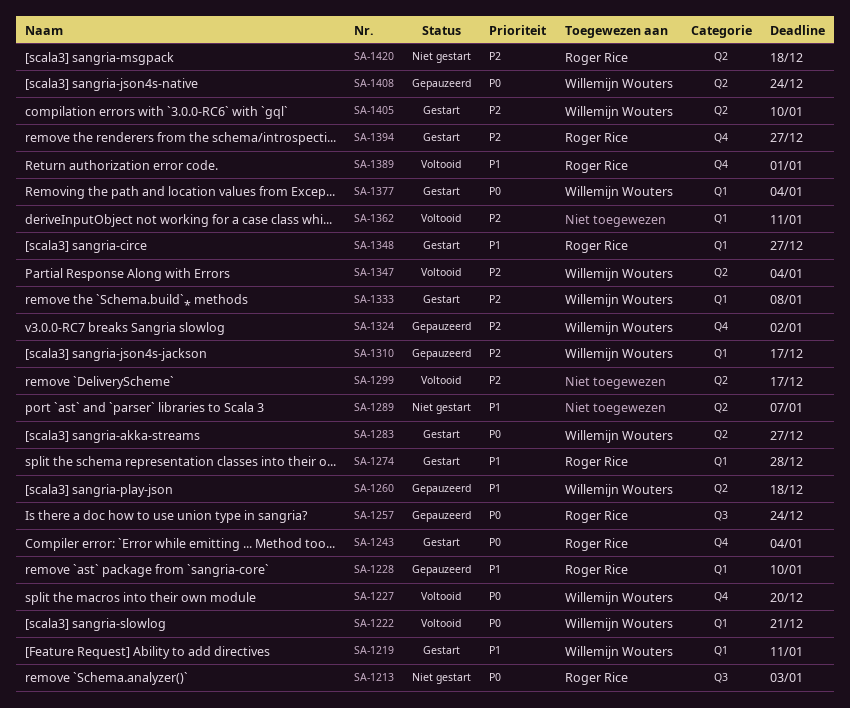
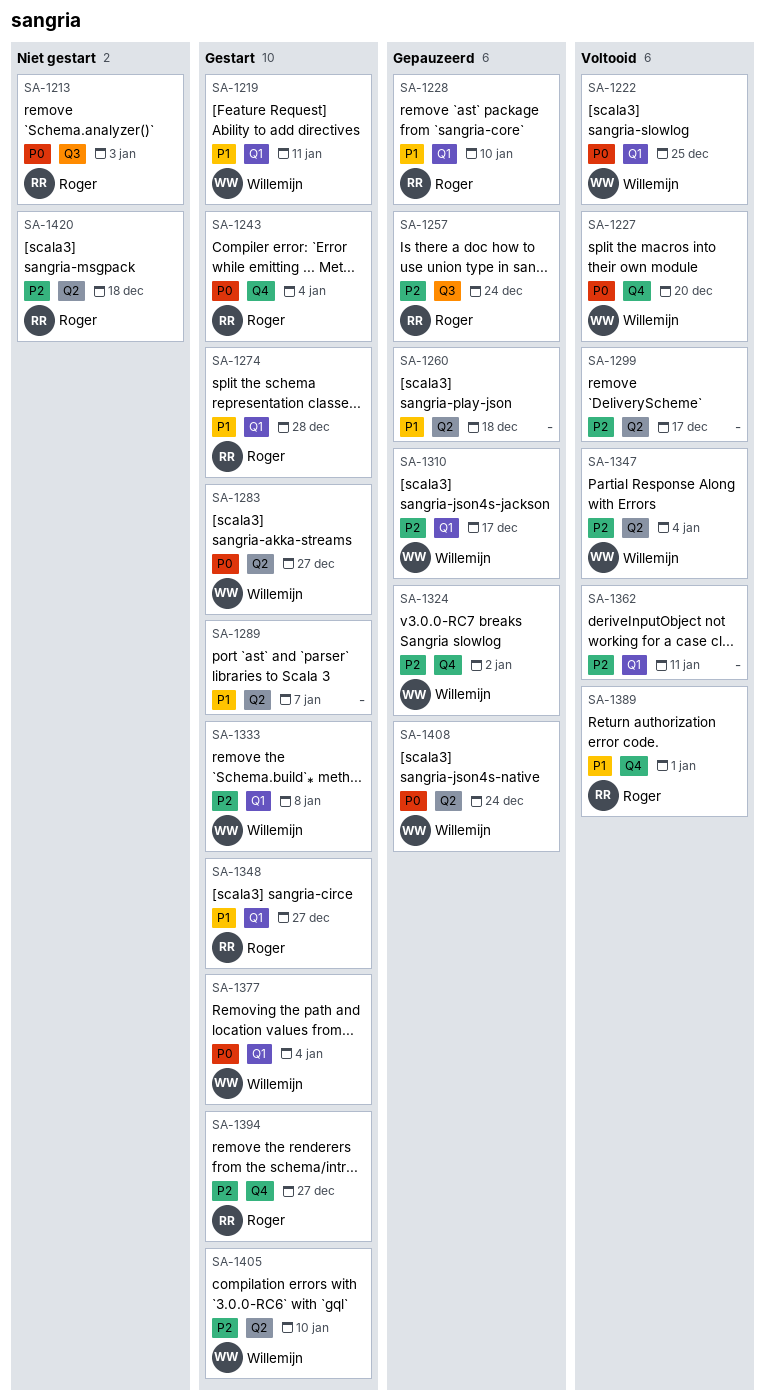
SA-1222, due: Dec 21 -> Dec 25
SA-1257, priority: P0 -> P2
SA-1260, owner: Willemijn Wouters -> none
SA-1289, status: Niet gestart -> Gestart

